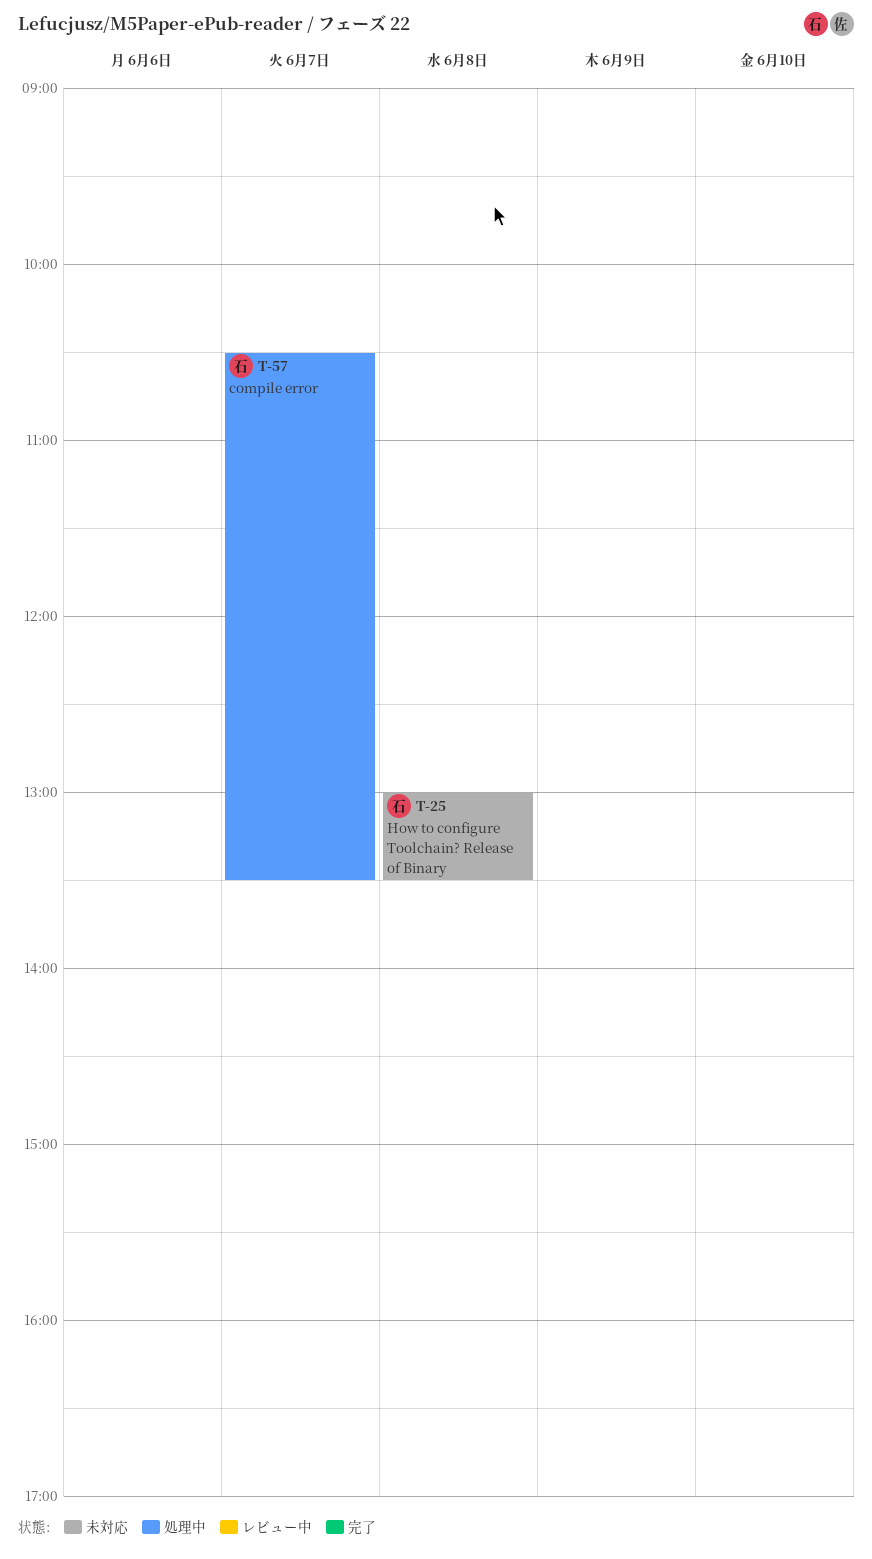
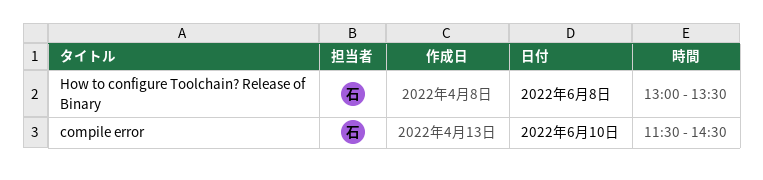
compile error, day: Jun 7 -> Jun 10
compile error, begins: 10:30 -> 11:30
compile error, ends: 13:30 -> 14:30

